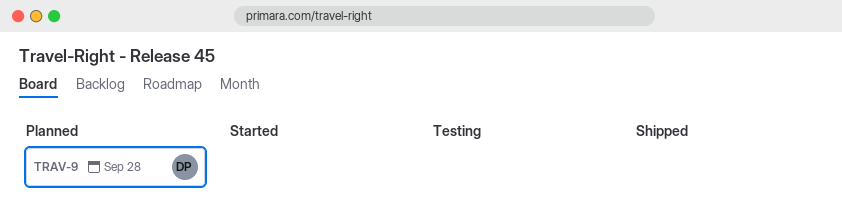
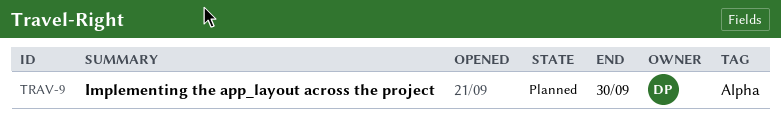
TRAV-9, due: Sep 28 -> Sep 30

